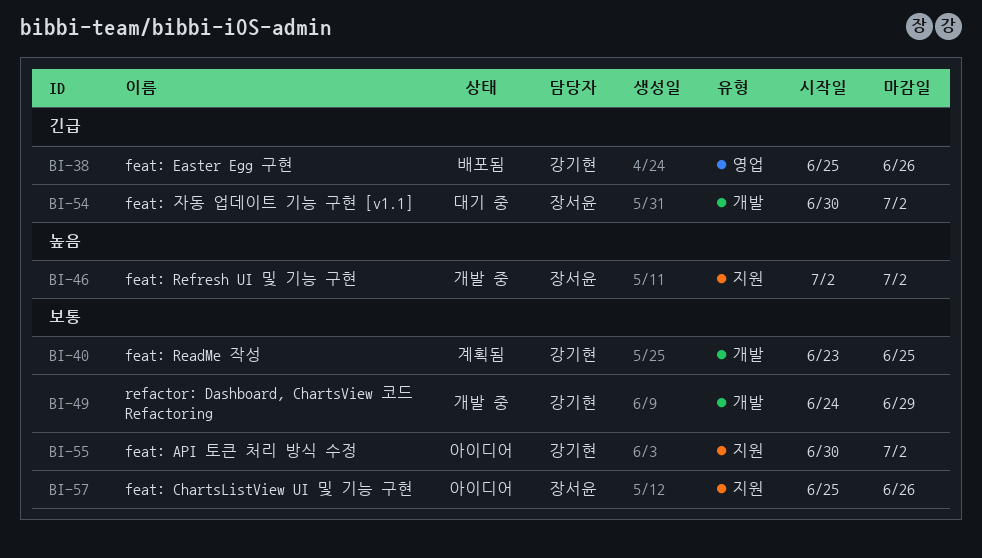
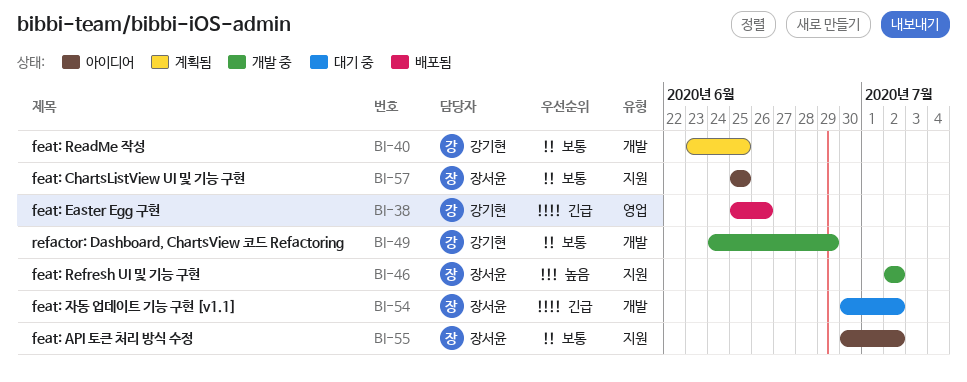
BI-55, owner: 강기현 -> 장서윤
BI-57, due: Jun 26 -> Jun 25

